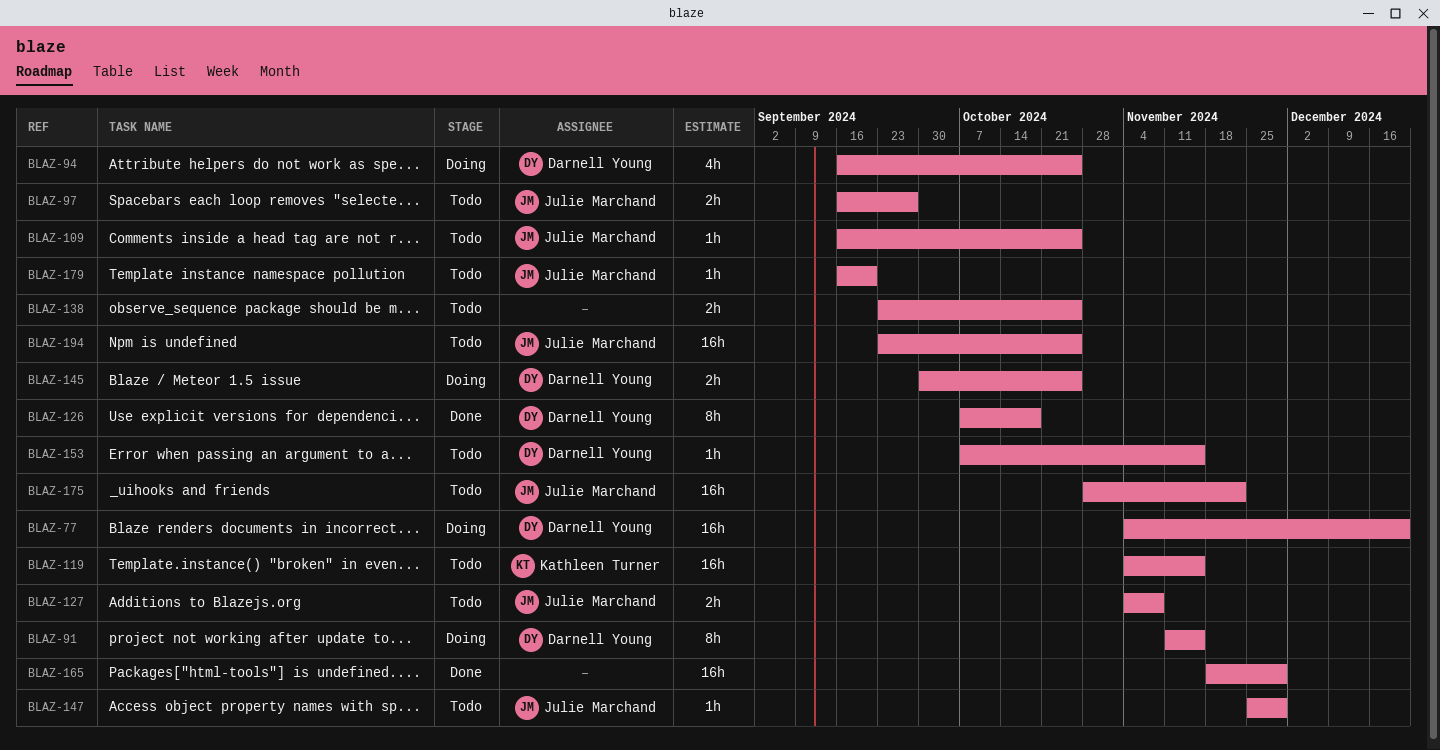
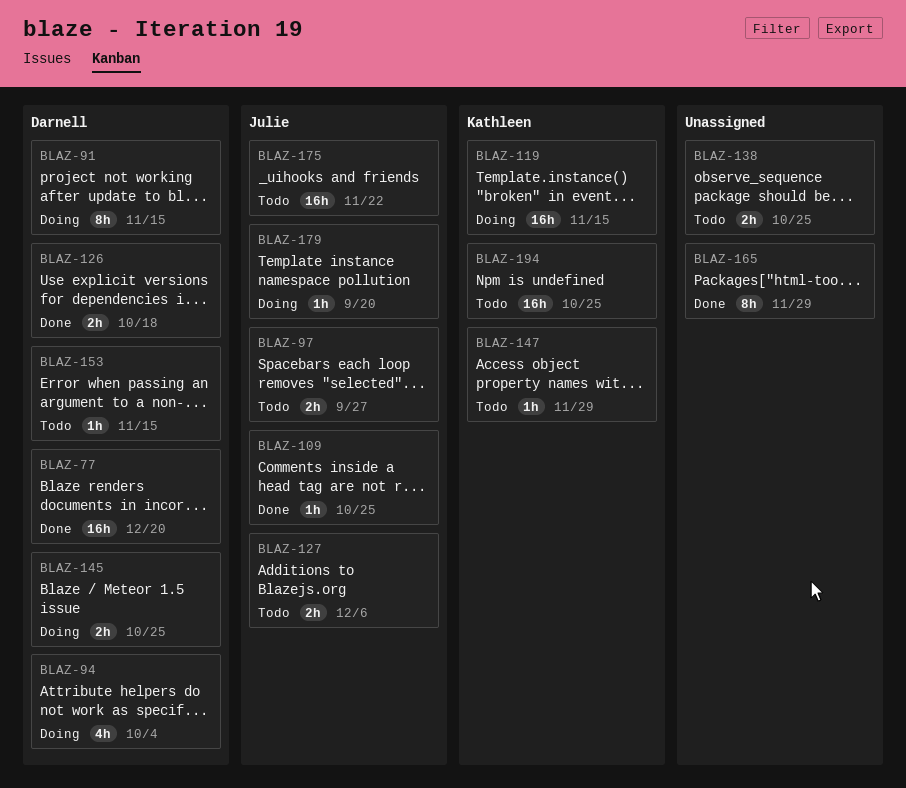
BLAZ-77, status: Doing -> Done
BLAZ-94, due: Oct 25 -> Oct 4
BLAZ-109, status: Todo -> Done
BLAZ-119, status: Todo -> Doing
BLAZ-126, estimate: 8h -> 2h
BLAZ-127, due: Nov 8 -> Dec 6
BLAZ-147, owner: Julie Marchand -> Kathleen Turner
BLAZ-165, estimate: 16h -> 8h
BLAZ-179, status: Todo -> Doing
BLAZ-194, owner: Julie Marchand -> Kathleen Turner

